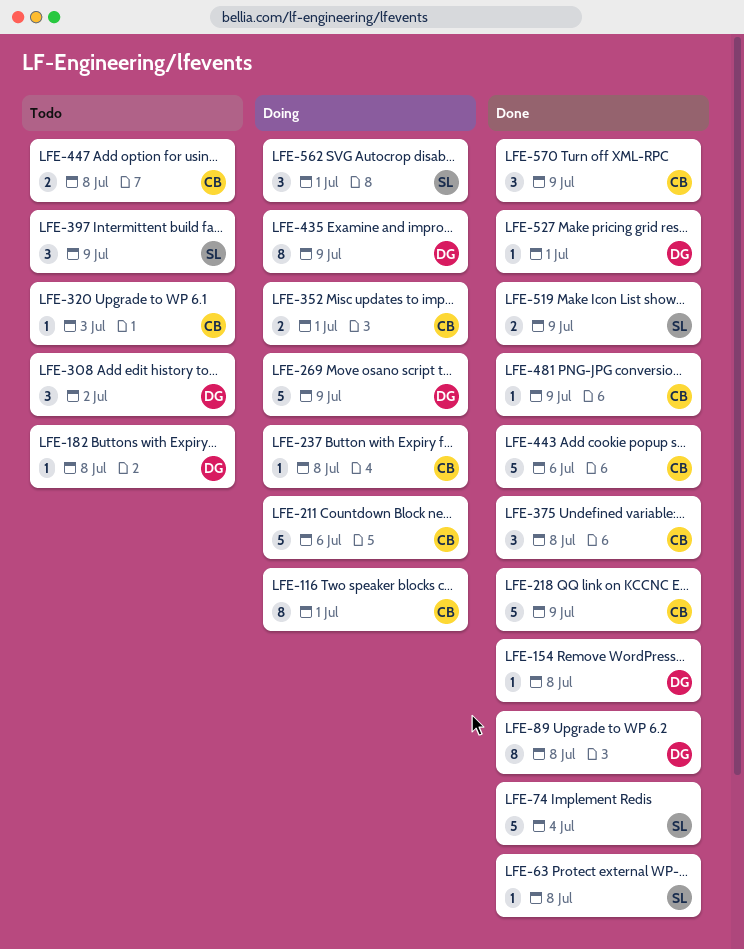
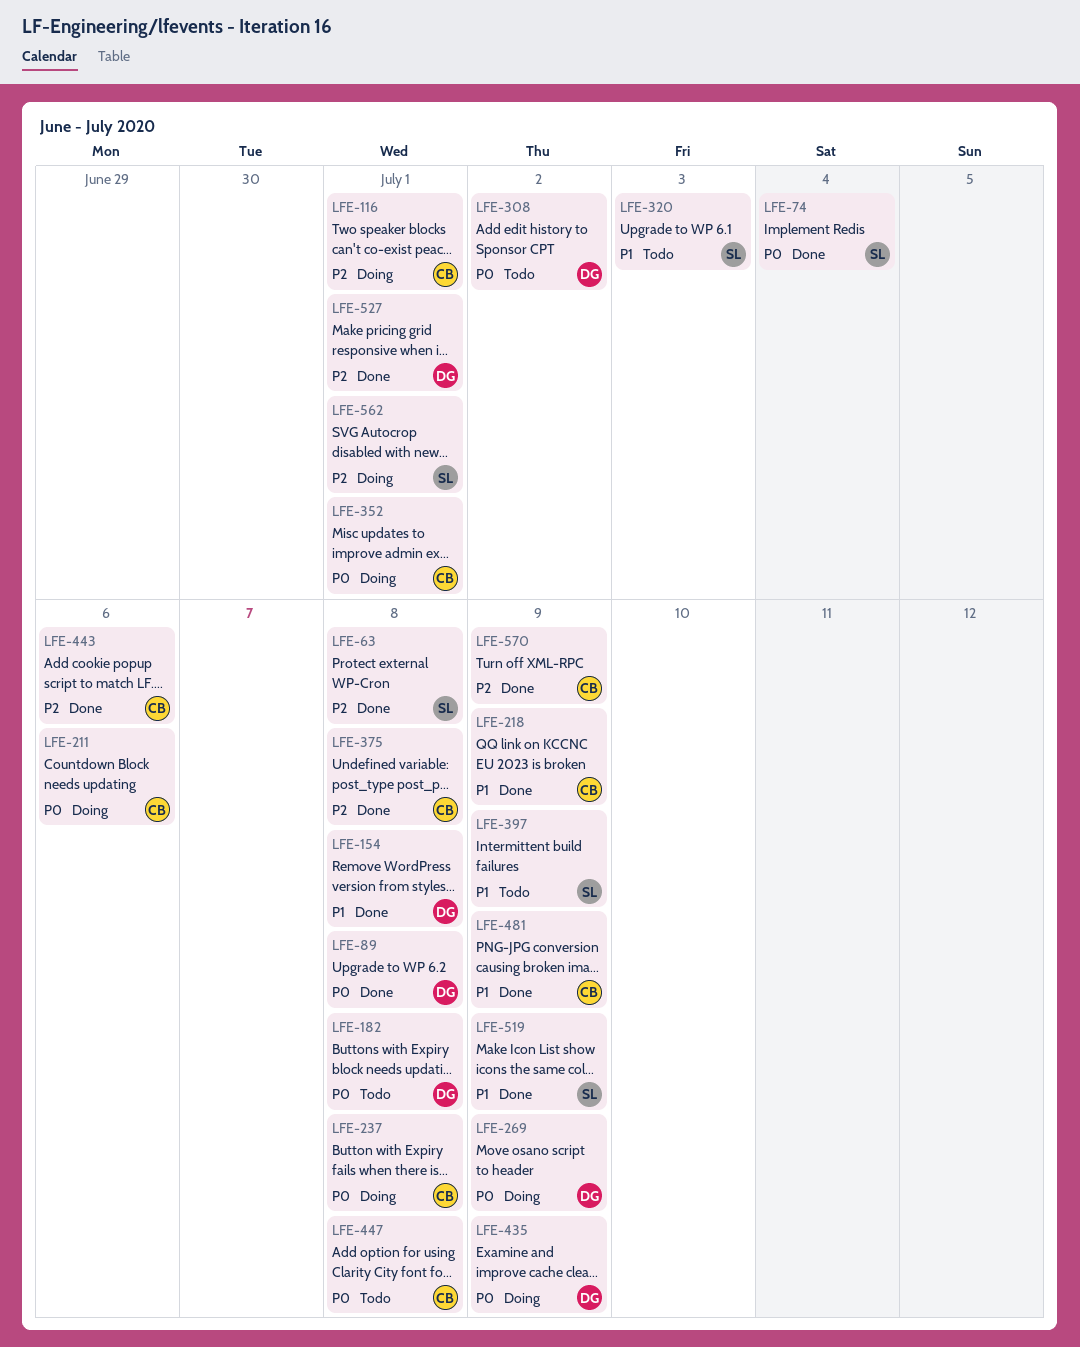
LFE-320, owner: CB -> SL

